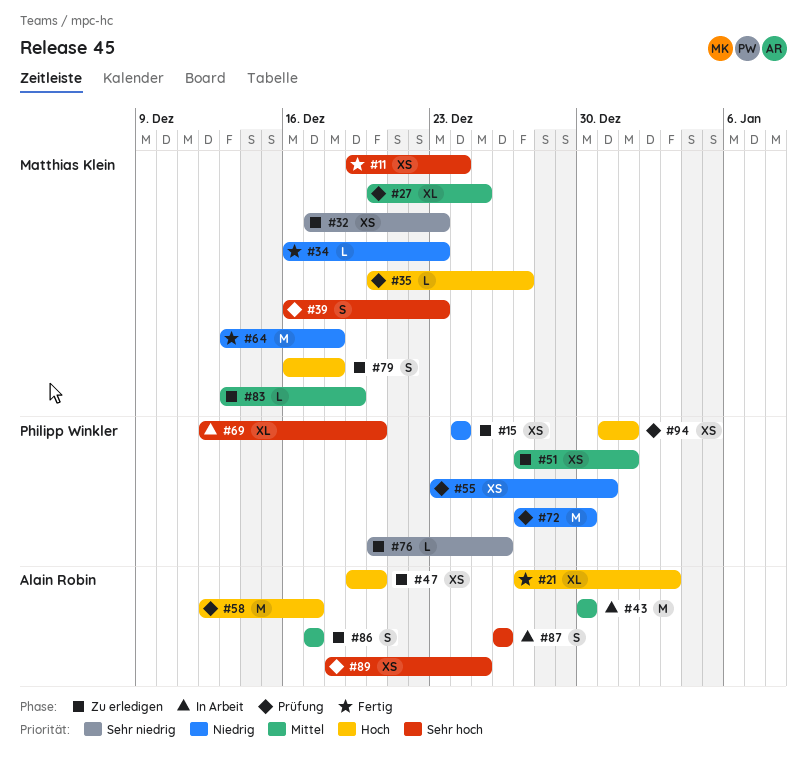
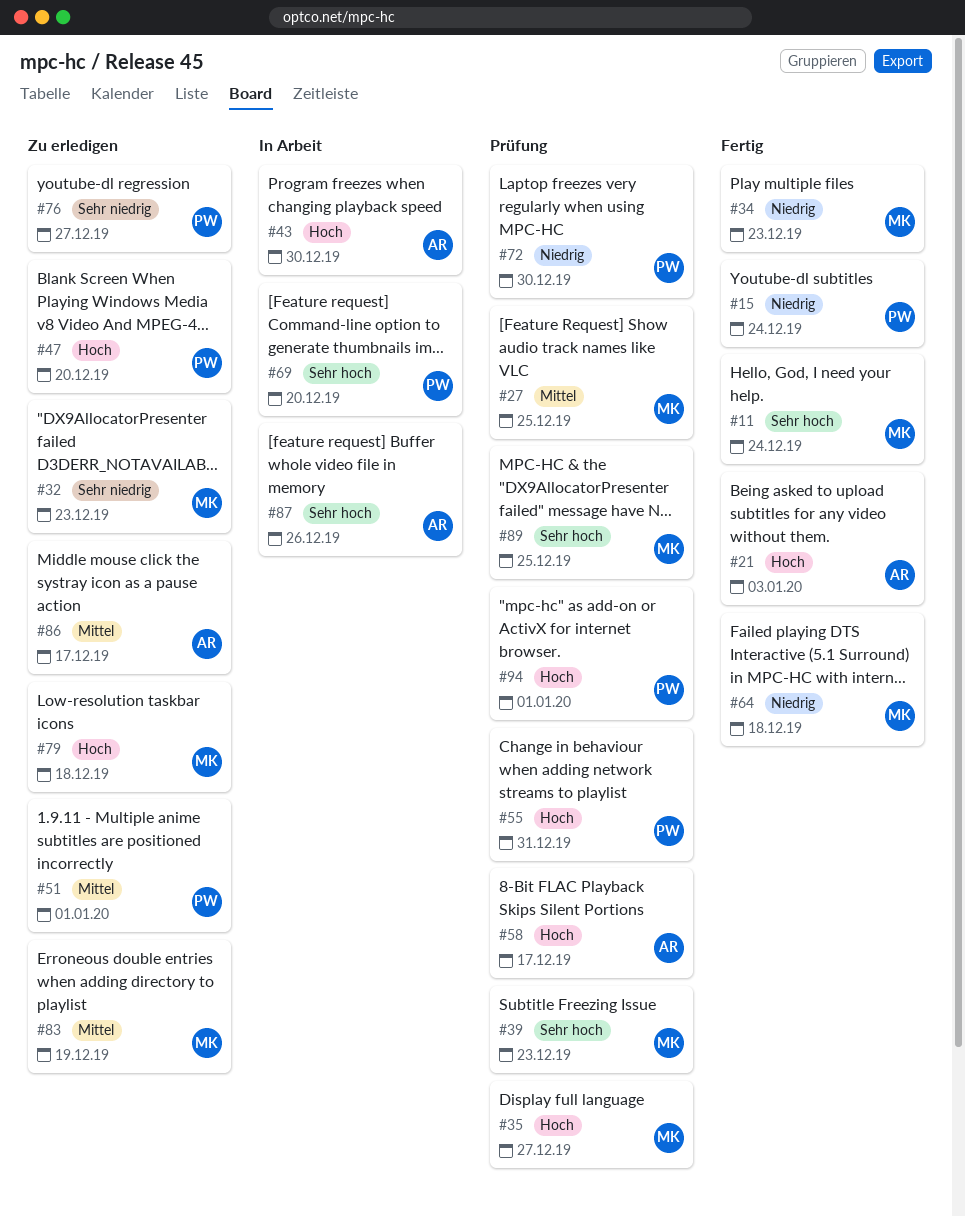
#15, status: Zu erledigen -> Fertig
#43, priority: Mittel -> Hoch
#47, owner: Alain Robin -> Philipp Winkler
#55, priority: Niedrig -> Hoch
#76, due: Dec 26 -> Dec 27
#89, owner: Alain Robin -> Matthias Klein

